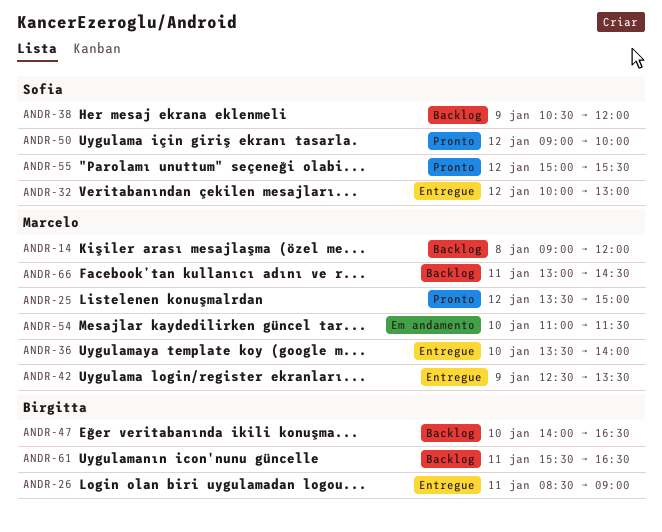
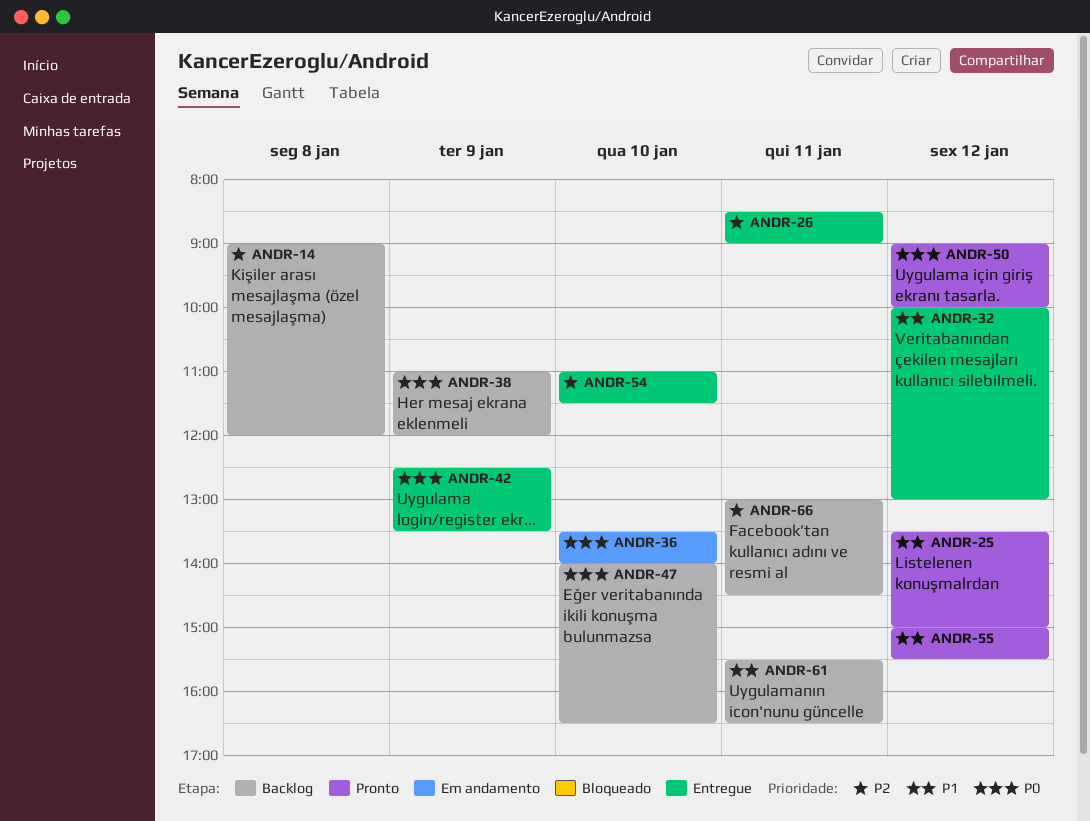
ANDR-36, status: Entregue -> Em andamento
ANDR-38, begins: 10:30 -> 11:00
ANDR-54, status: Em andamento -> Entregue

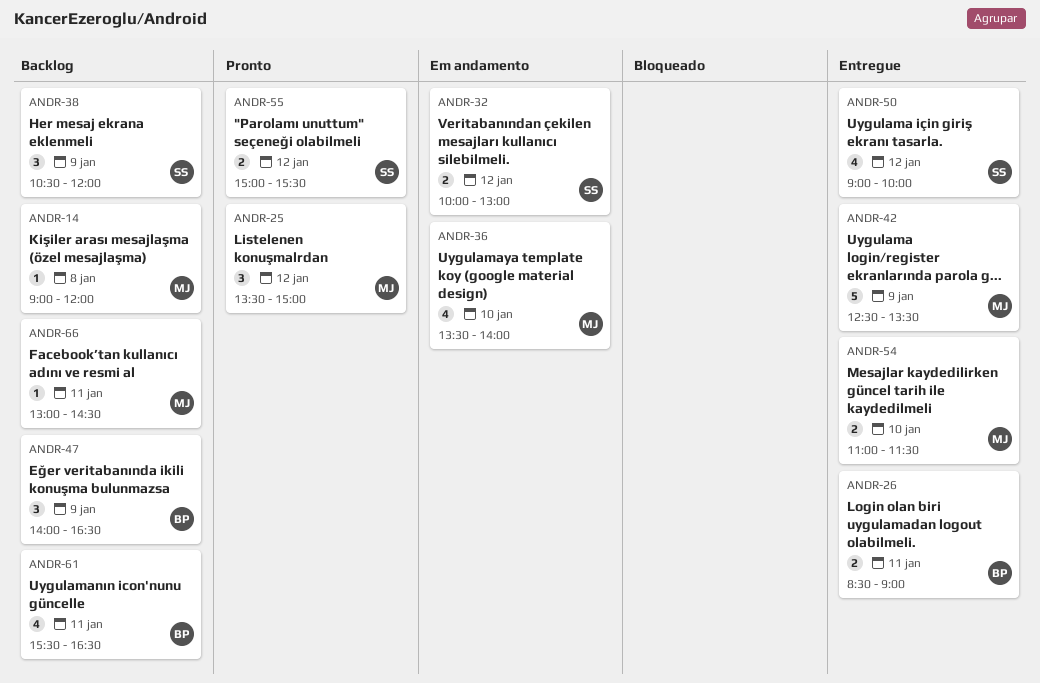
ANDR-32, status: Entregue -> Em andamento
ANDR-38, begins: 11:00 -> 10:30
ANDR-47, day: Jan 10 -> Jan 9
ANDR-50, status: Pronto -> Entregue

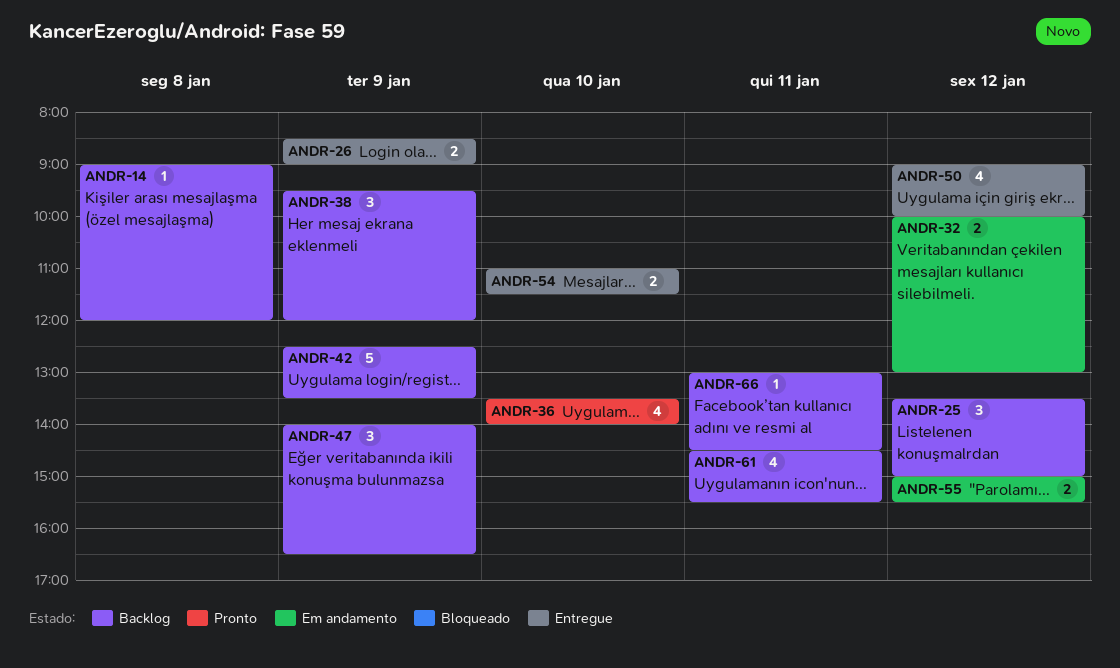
ANDR-25, status: Pronto -> Backlog
ANDR-26, day: Jan 11 -> Jan 9
ANDR-36, status: Em andamento -> Pronto
ANDR-38, begins: 10:30 -> 09:30
ANDR-42, status: Entregue -> Backlog
ANDR-55, status: Pronto -> Em andamento
ANDR-61, begins: 15:30 -> 14:30
ANDR-61, ends: 16:30 -> 15:30

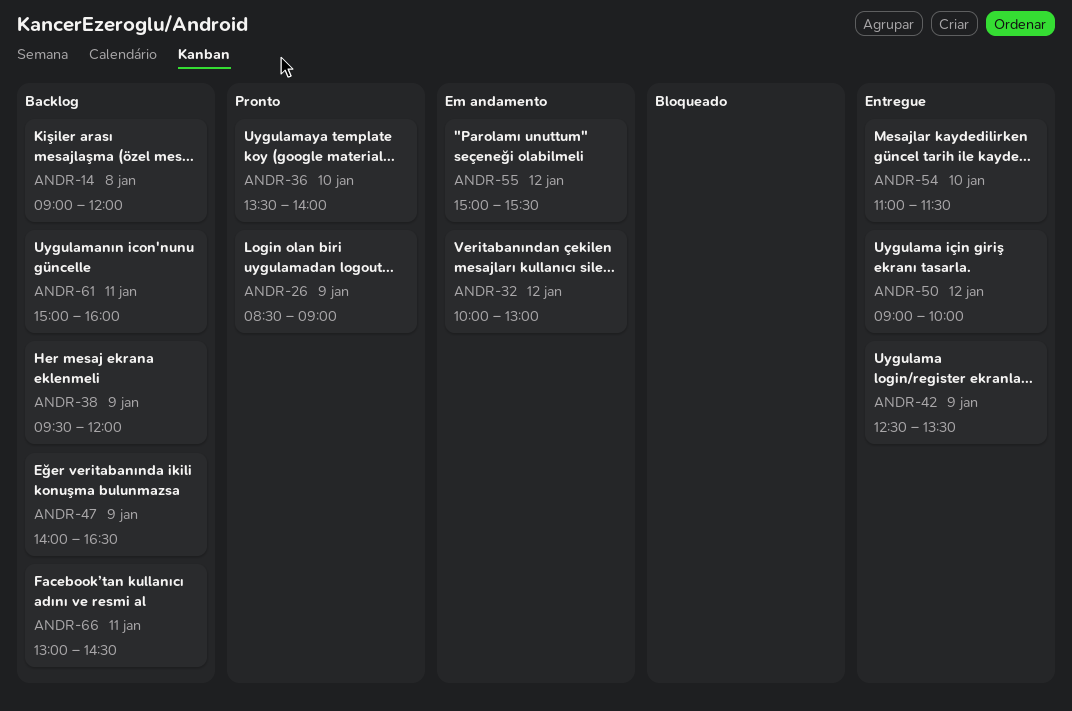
ANDR-25: present -> none
ANDR-26, status: Entregue -> Pronto
ANDR-42, status: Backlog -> Entregue
ANDR-61, begins: 14:30 -> 15:00
ANDR-61, ends: 15:30 -> 16:00

